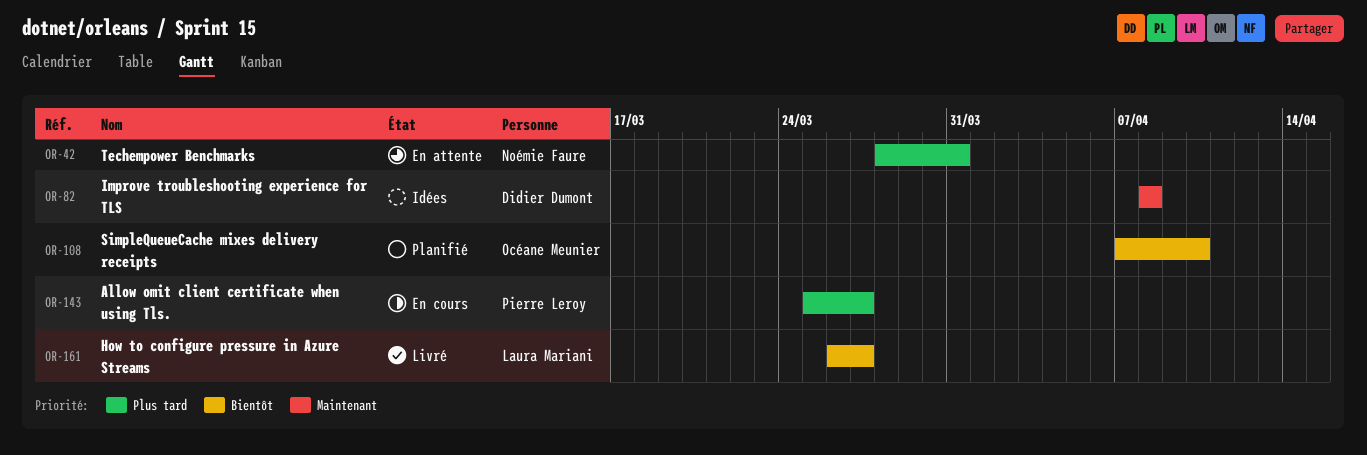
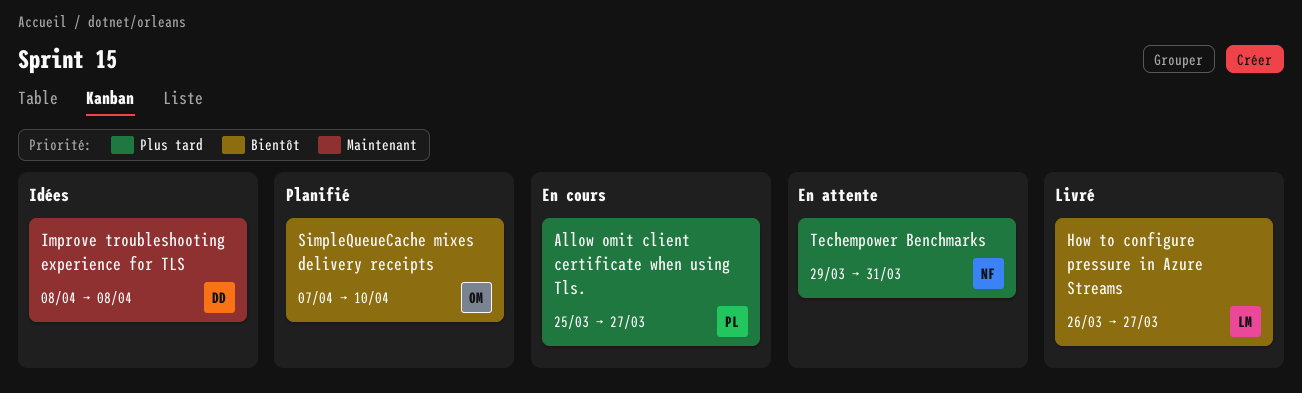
Techempower Benchmarks, start: Mar 28 -> Mar 29

